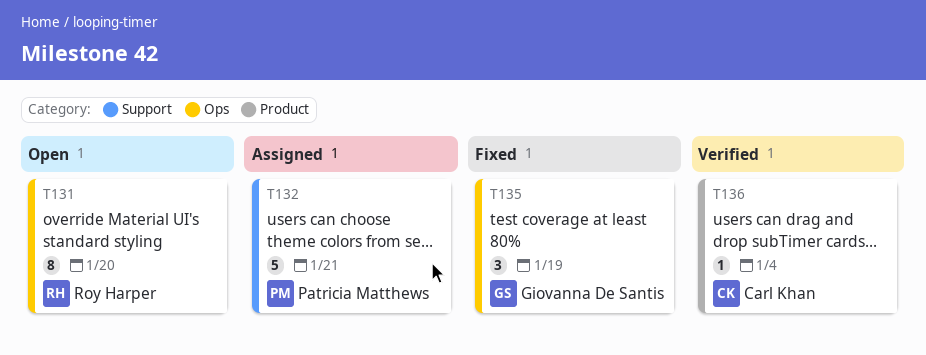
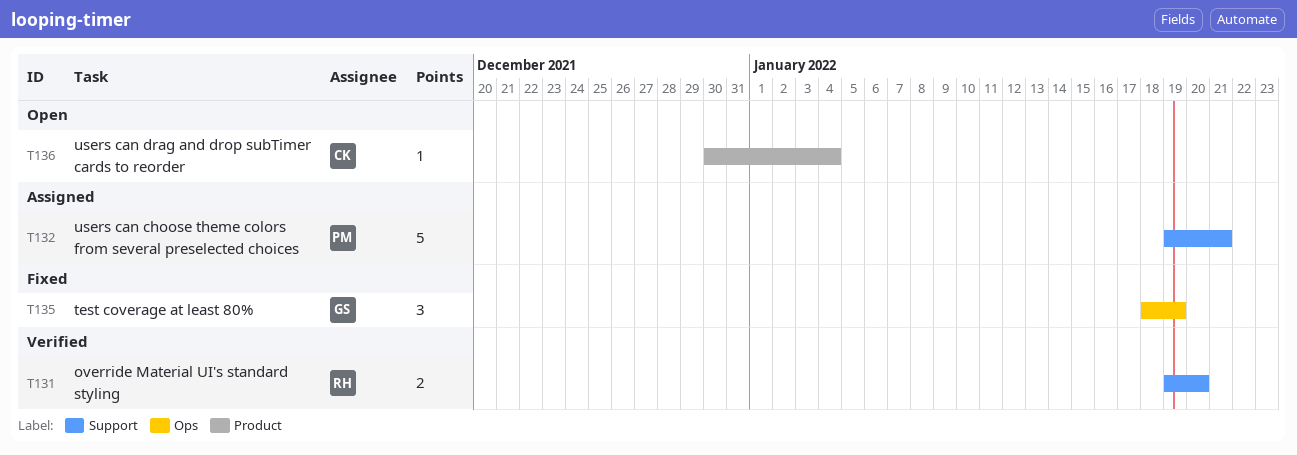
T131, status: Open -> Verified
T131, label: Ops -> Support
T131, estimate: 8 -> 2
T136, status: Verified -> Open

